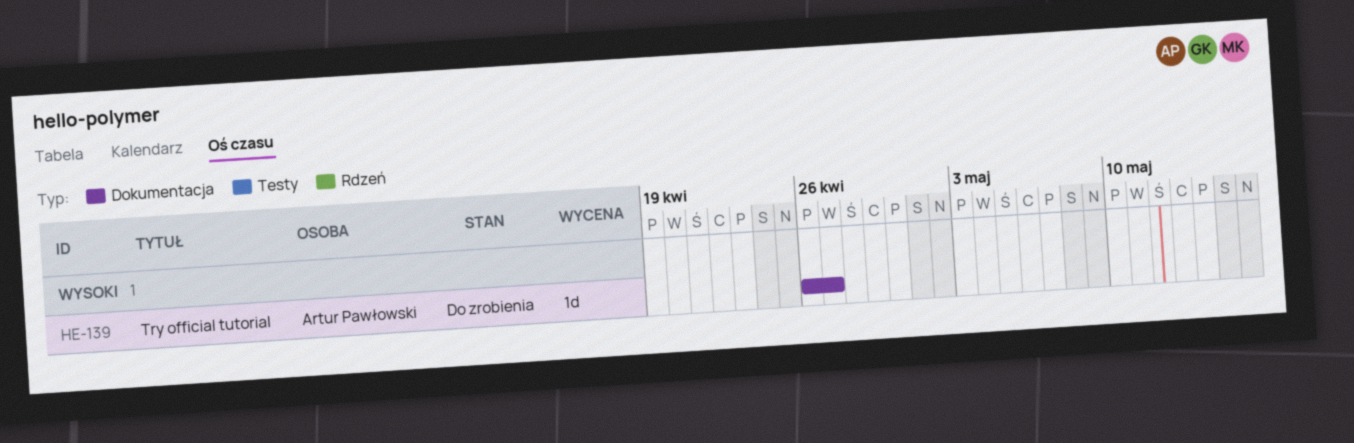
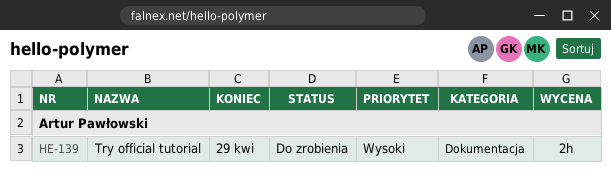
HE-139, estimate: 1d -> 2h
HE-139, due: Apr 27 -> Apr 29

